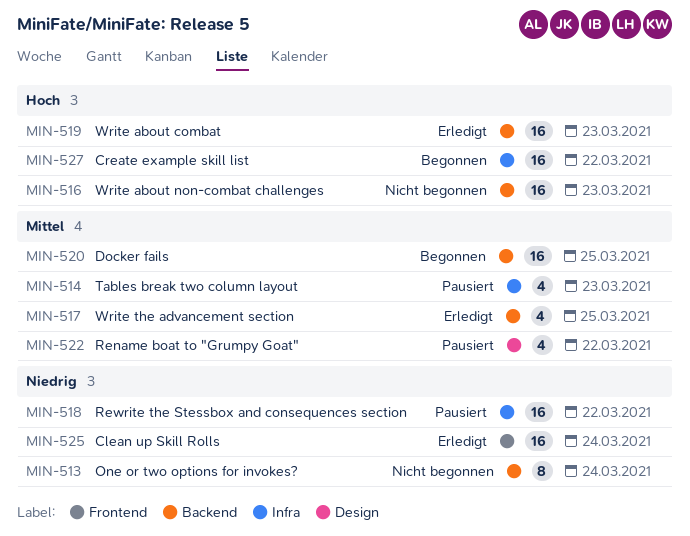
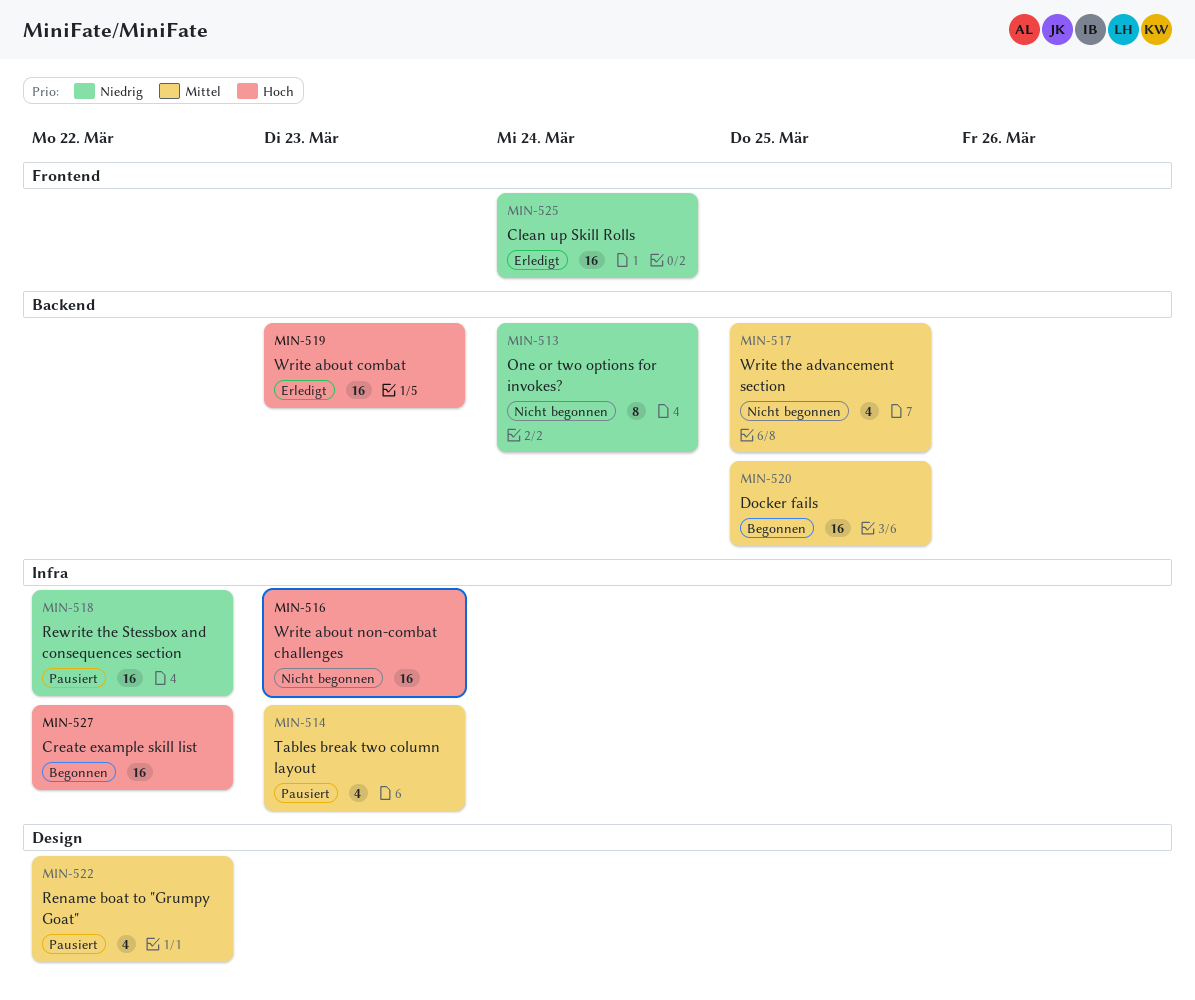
MIN-516, label: Backend -> Infra
MIN-517, status: Erledigt -> Nicht begonnen

